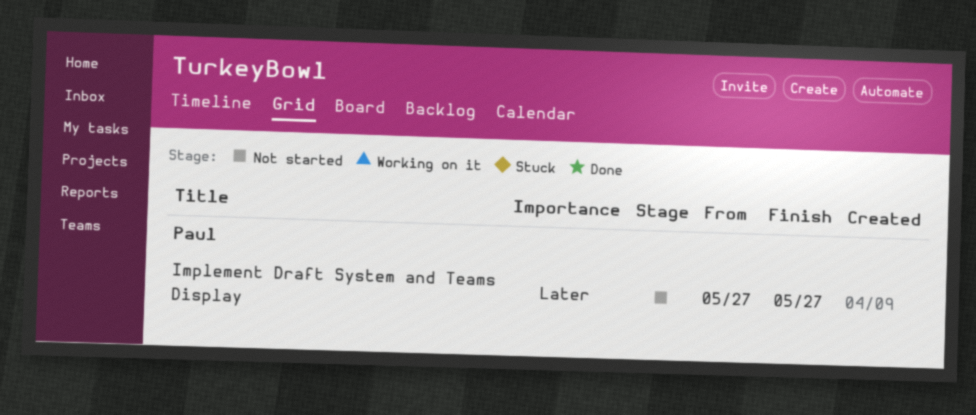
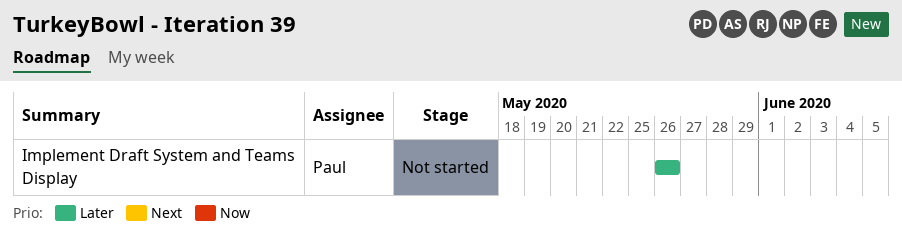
Implement Draft System and Teams Display, start: May 27 -> May 26
Implement Draft System and Teams Display, due: May 27 -> May 26

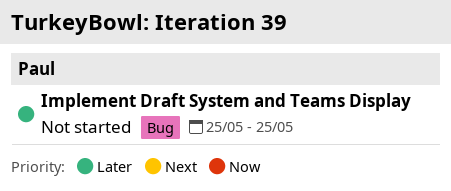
Implement Draft System and Teams Display, start: May 26 -> May 25
Implement Draft System and Teams Display, due: May 26 -> May 25

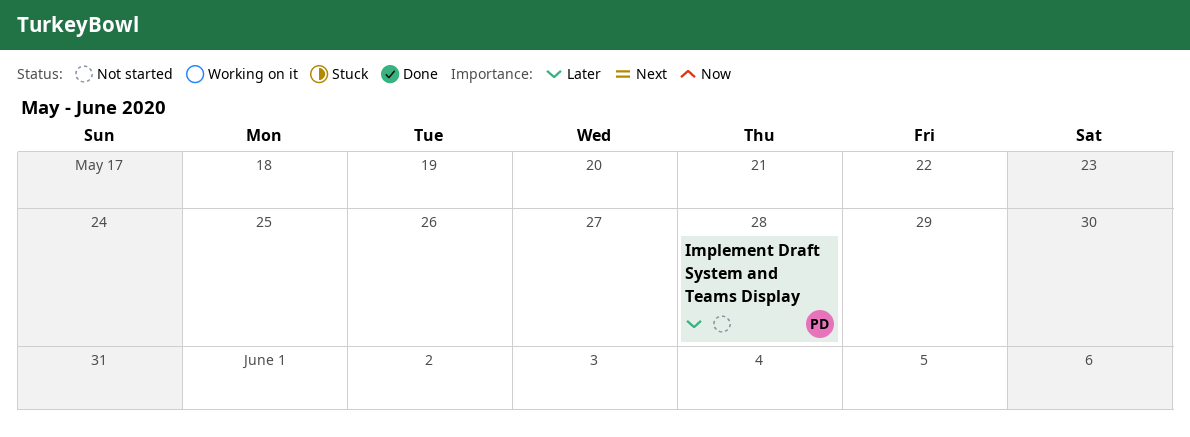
Implement Draft System and Teams Display, due: May 25 -> May 28

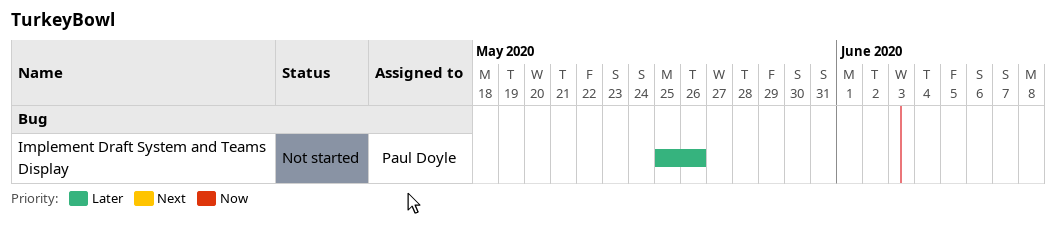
Implement Draft System and Teams Display, due: May 28 -> May 26

